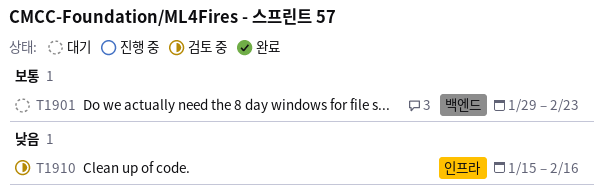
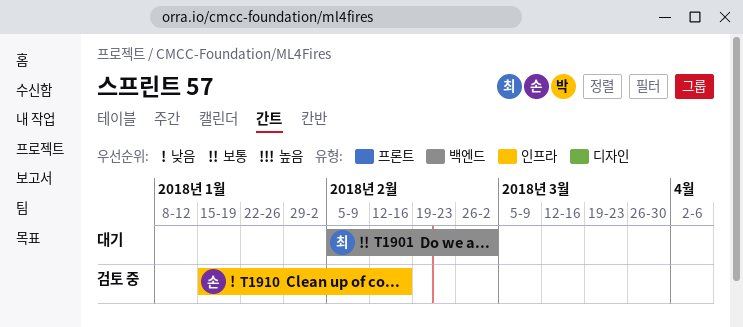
T1901, start: Jan 29 -> Feb 5
T1901, due: Feb 23 -> Mar 2

